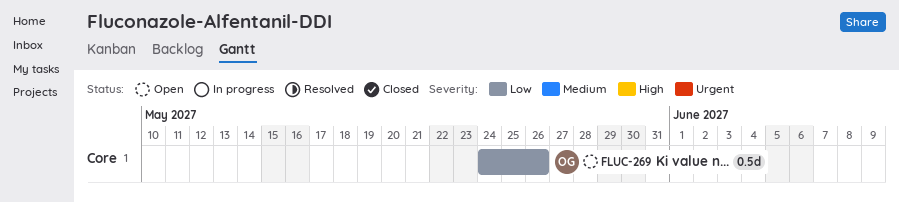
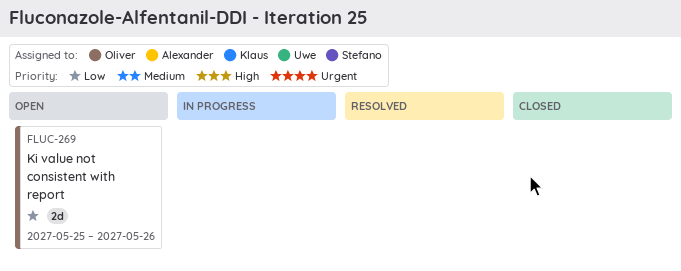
FLUC-269, estimate: 0.5d -> 2d
FLUC-269, start: May 24 -> May 25

